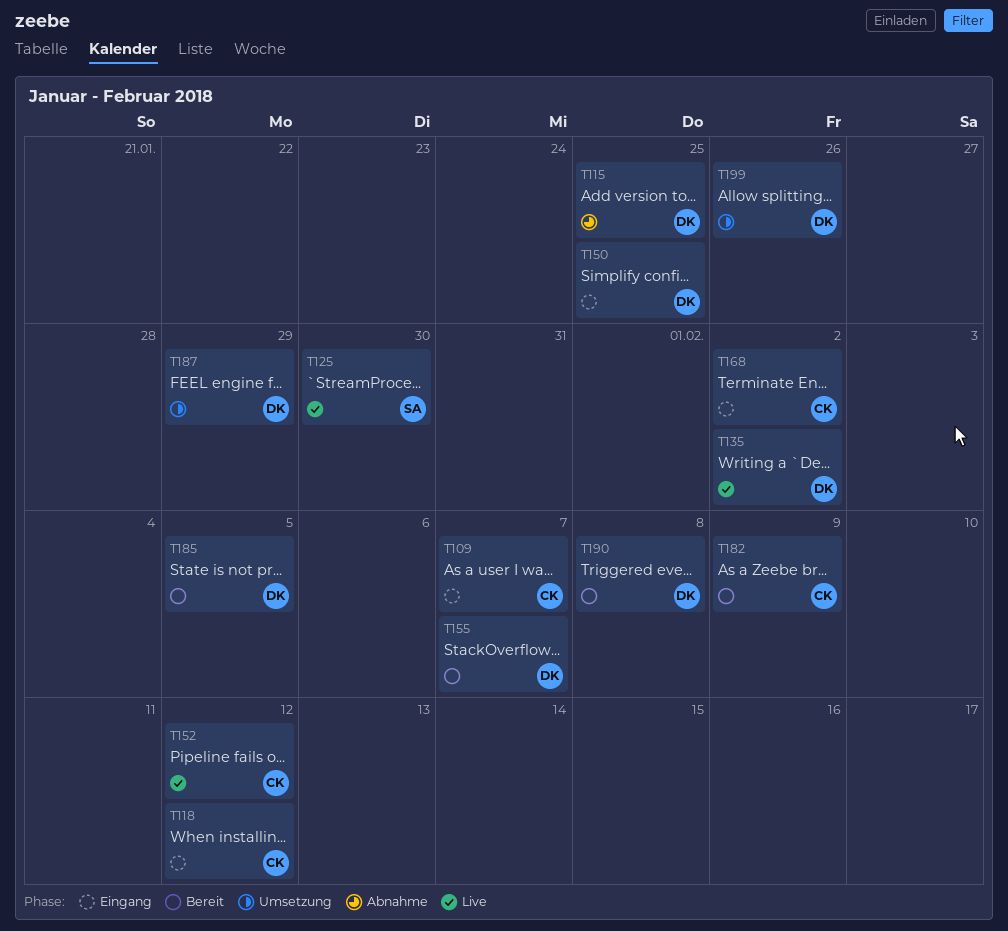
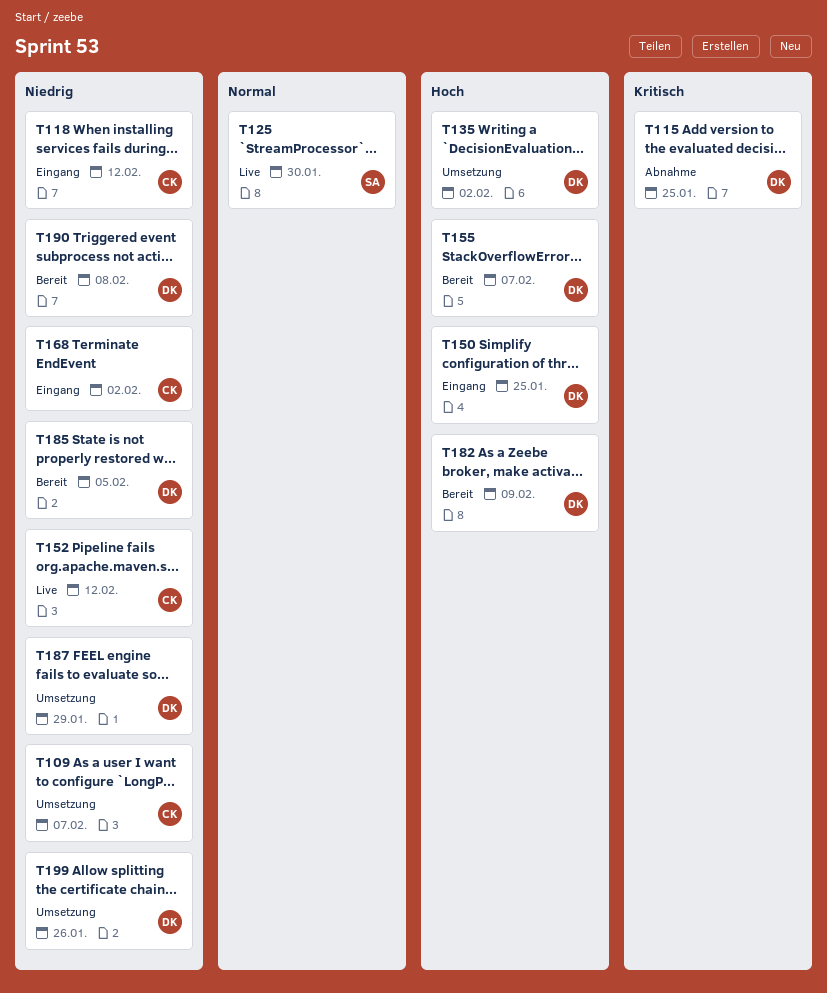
T109, status: Eingang -> Umsetzung
T135, status: Live -> Umsetzung
T182, owner: CK -> DK

